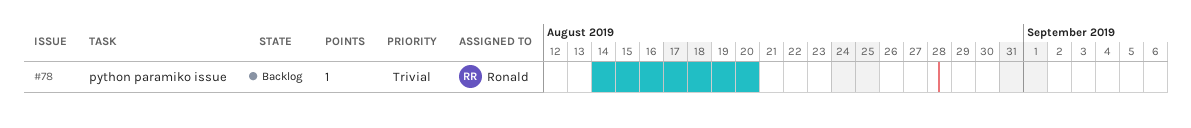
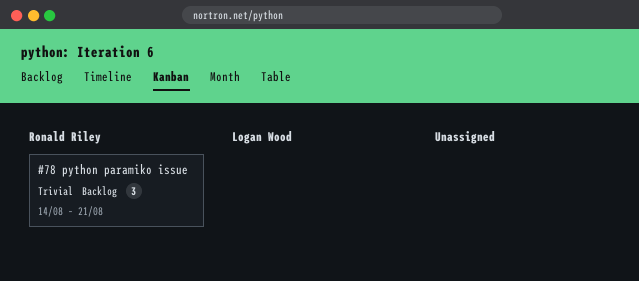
#78, estimate: 1 -> 3
#78, due: Aug 20 -> Aug 21

